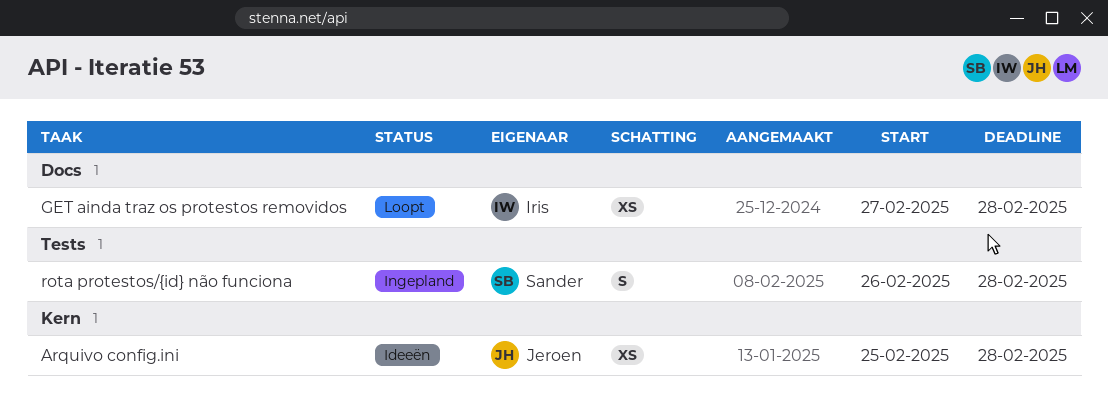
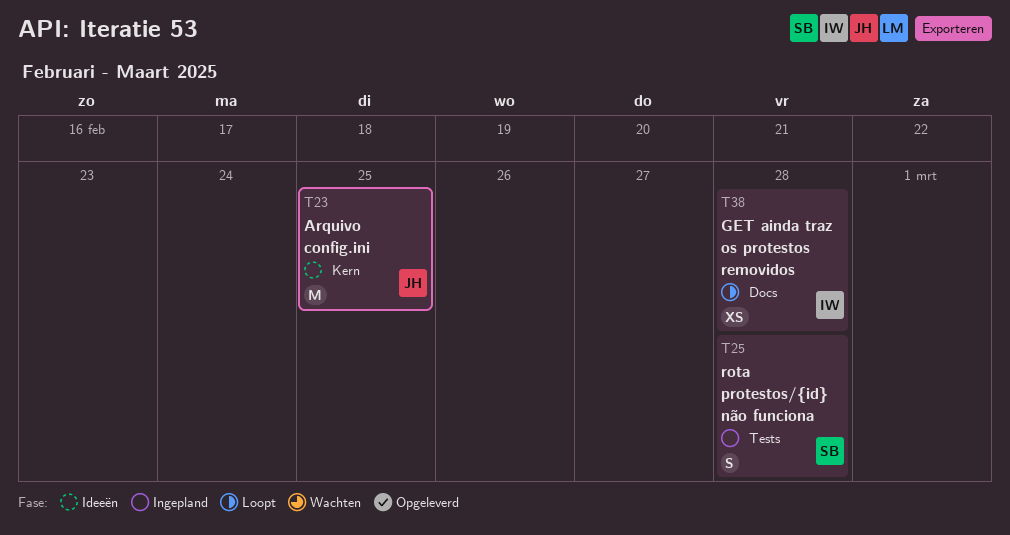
Arquivo config.ini, estimate: XS -> M
Arquivo config.ini, due: Feb 28 -> Feb 25

